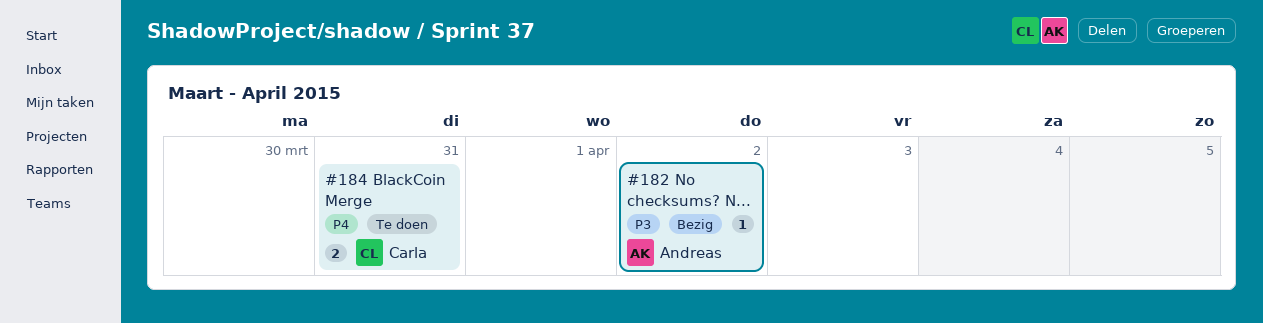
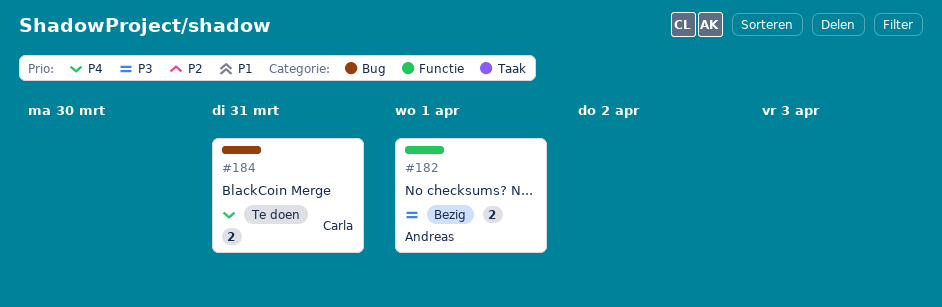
#182, estimate: 1 -> 2
#182, due: Apr 2 -> Apr 1

